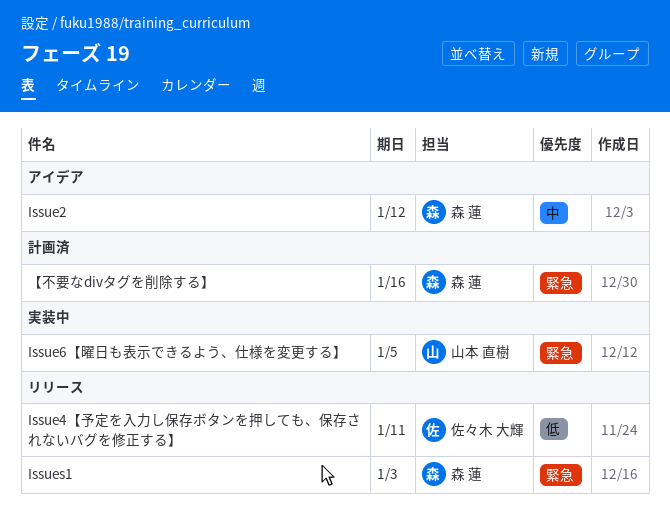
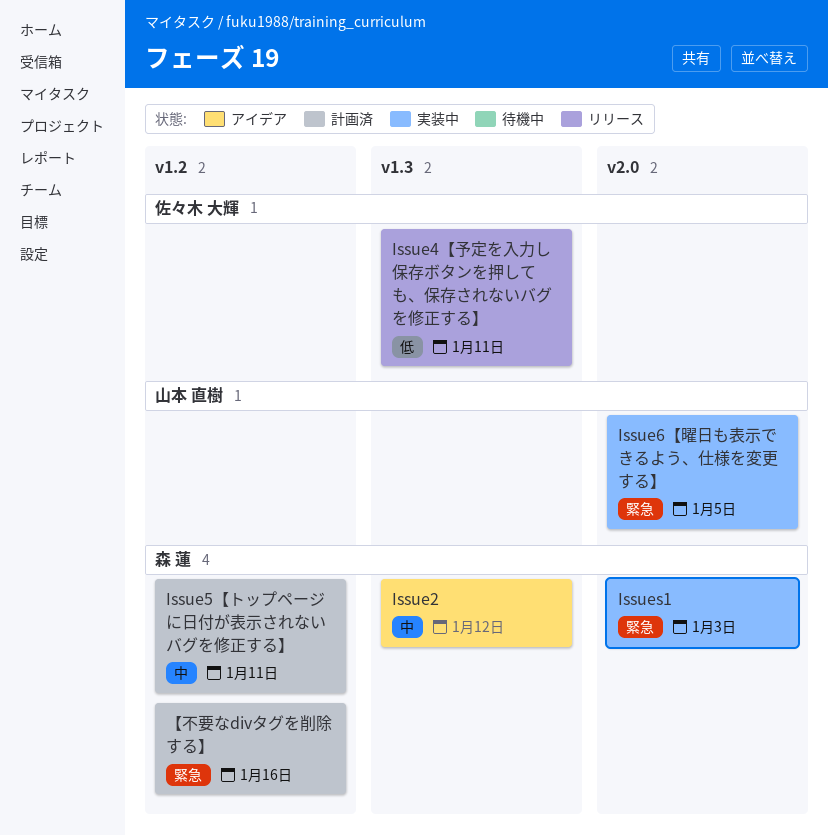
Issue5【トップページに日付が表示されないバグを修正する】: none -> present
Issues1, status: リリース -> 実装中

